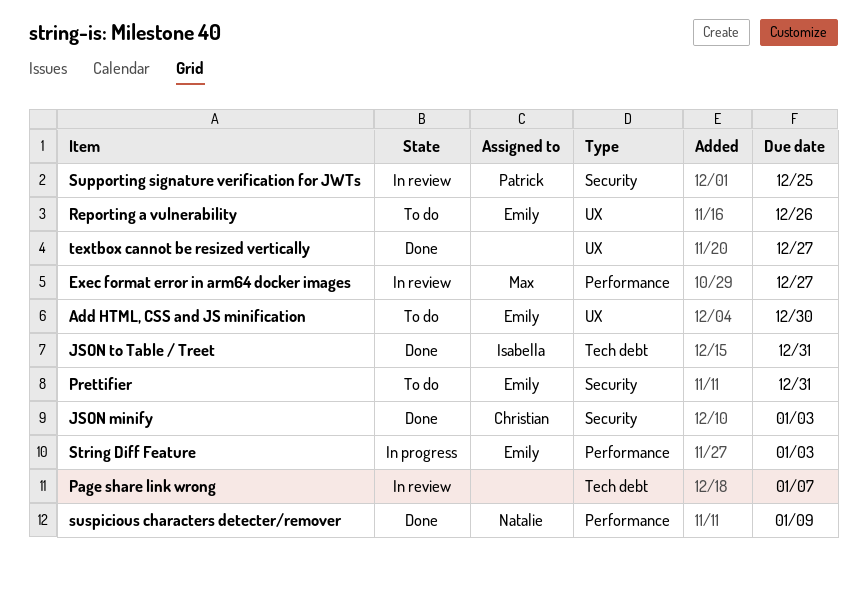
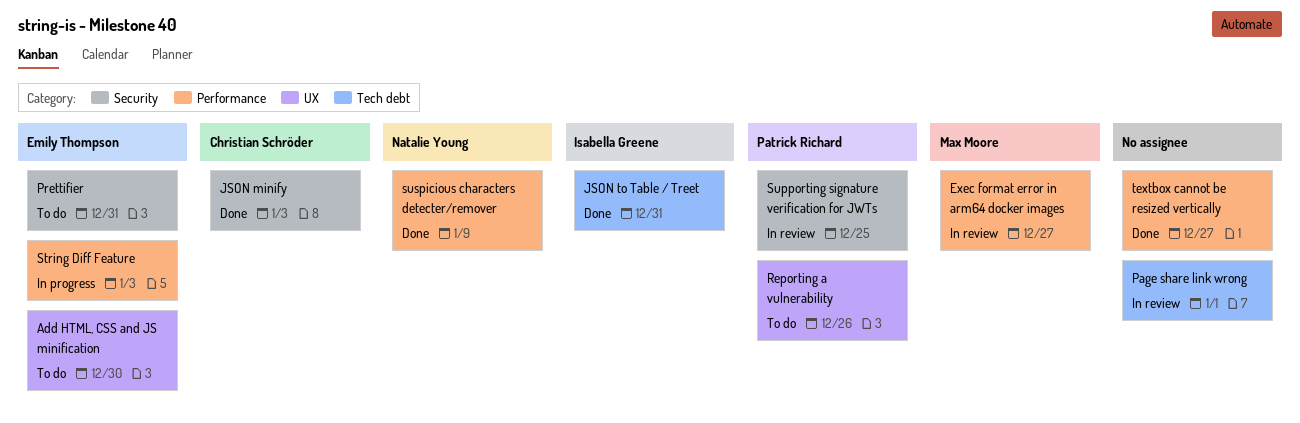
Page share link wrong, due: Jan 7 -> Jan 1
Reporting a vulnerability, owner: Emily Thompson -> Patrick Richard
textbox cannot be resized vertically, label: UX -> Performance

